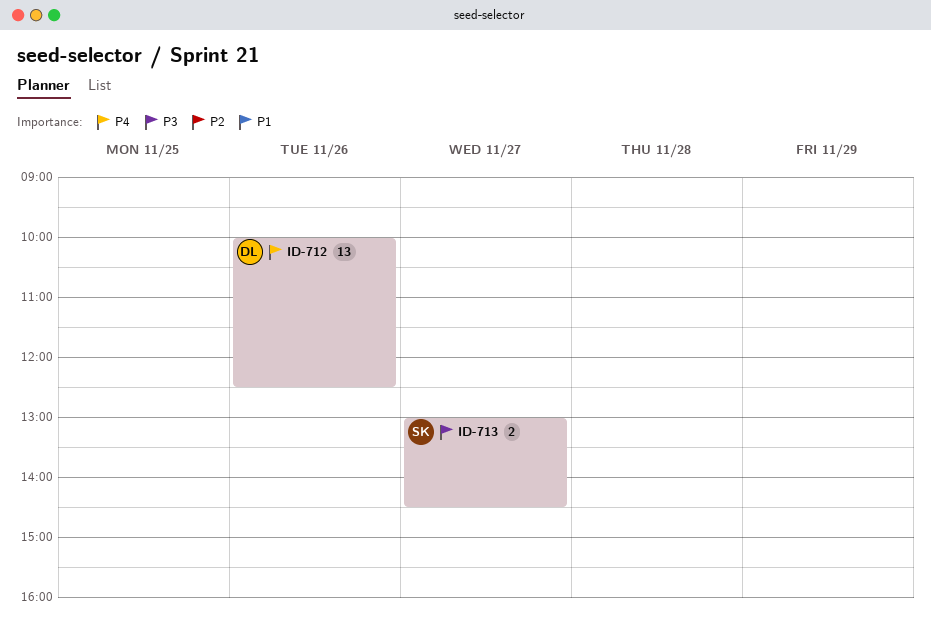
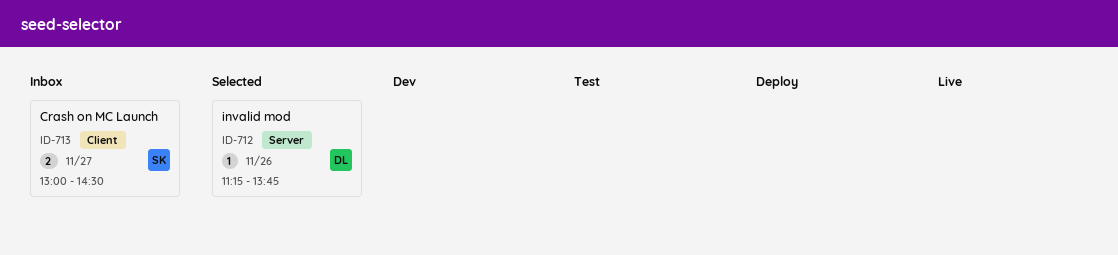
ID-712, estimate: 13 -> 1
ID-712, begins: 10:00 -> 11:15
ID-712, ends: 12:30 -> 13:45

